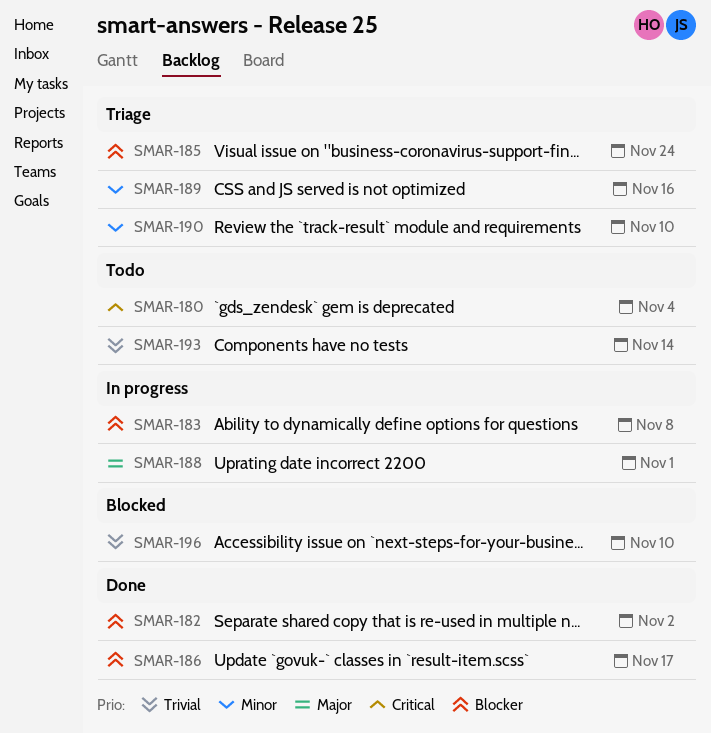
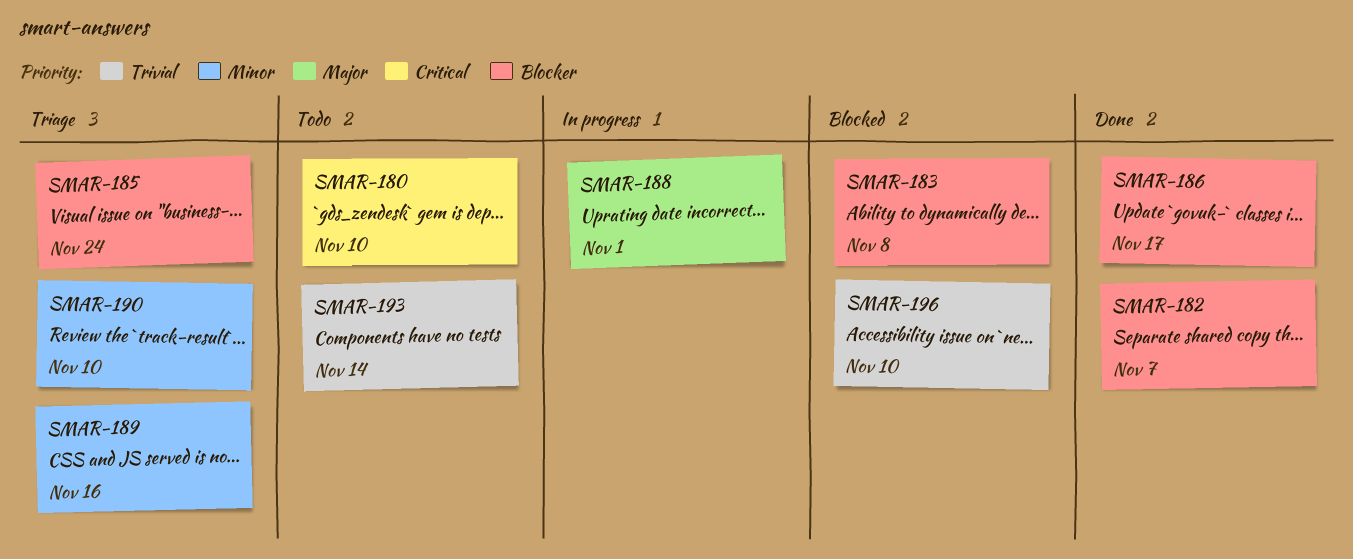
SMAR-180, due: Nov 4 -> Nov 10
SMAR-182, due: Nov 2 -> Nov 7
SMAR-183, status: In progress -> Blocked

